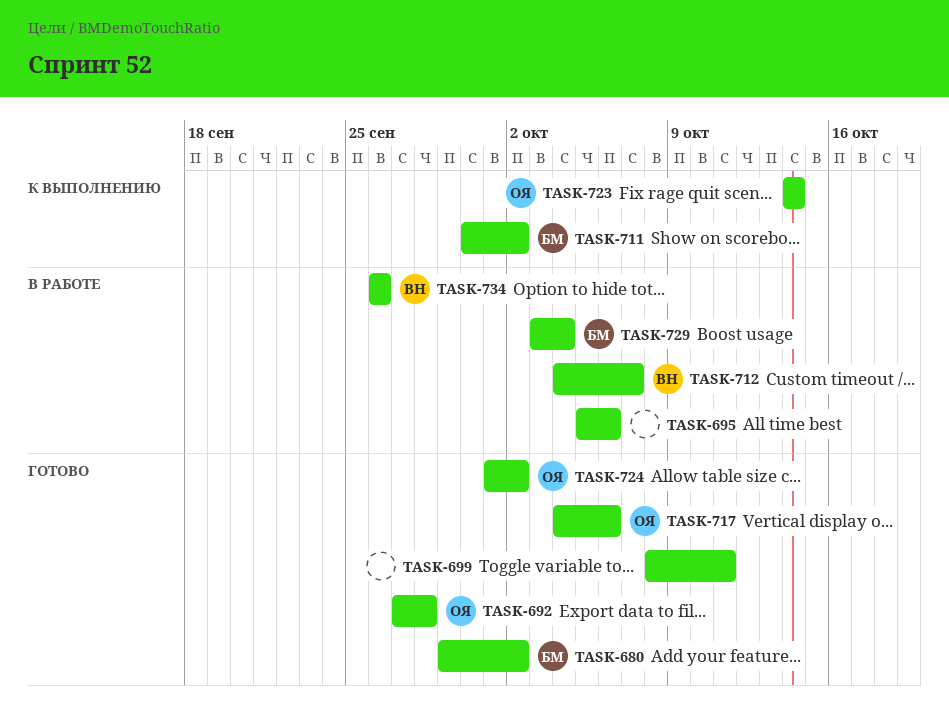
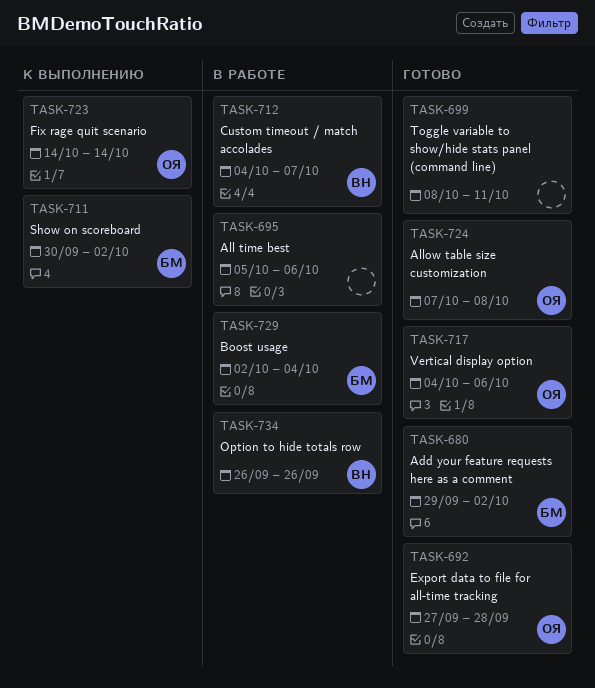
TASK-724, start: Oct 1 -> Oct 7
TASK-724, due: Oct 2 -> Oct 8
TASK-729, start: Oct 3 -> Oct 2

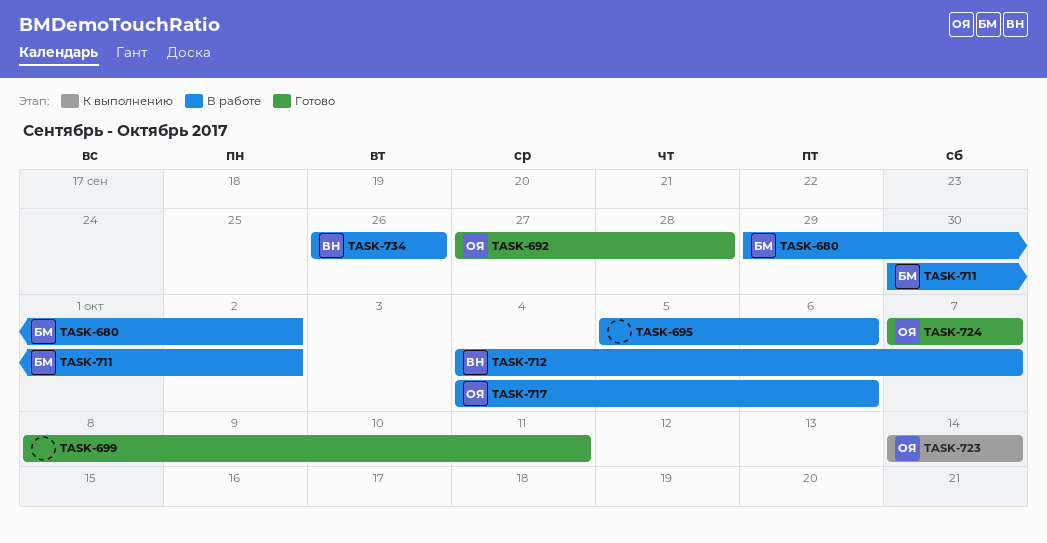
TASK-680, status: Готово -> В работе
TASK-711, status: К выполнению -> В работе
TASK-717, status: Готово -> В работе
TASK-724, due: Oct 8 -> Oct 7
TASK-729: present -> none

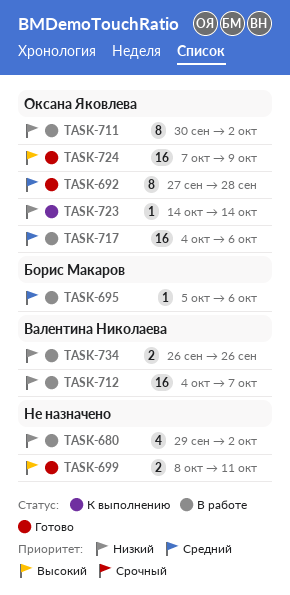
TASK-680, owner: Борис Макаров -> none
TASK-695, owner: none -> Борис Макаров
TASK-711, owner: Борис Макаров -> Оксана Яковлева
TASK-724, due: Oct 7 -> Oct 9

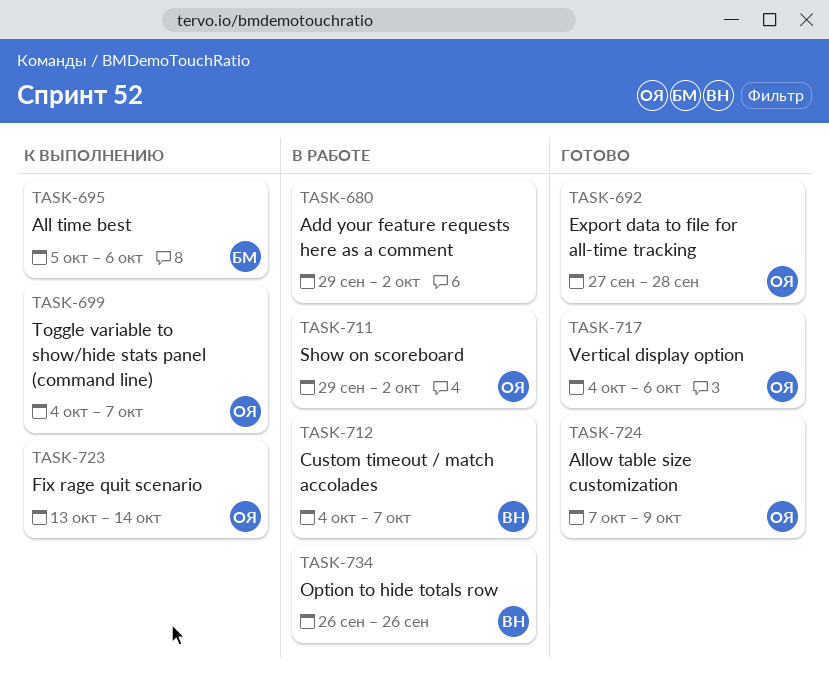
TASK-695, status: В работе -> К выполнению
TASK-699, status: Готово -> К выполнению
TASK-699, owner: none -> Оксана Яковлева
TASK-699, start: Oct 8 -> Oct 4
TASK-699, due: Oct 11 -> Oct 7
TASK-711, start: Sep 30 -> Sep 29
TASK-717, status: В работе -> Готово
TASK-723, start: Oct 14 -> Oct 13

